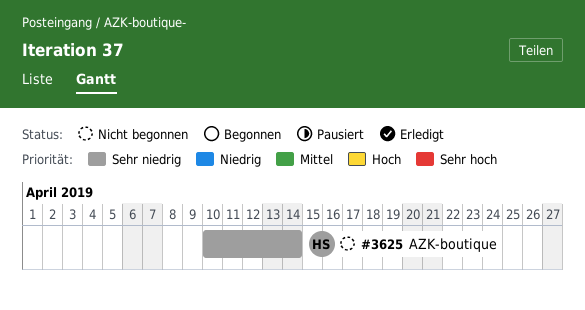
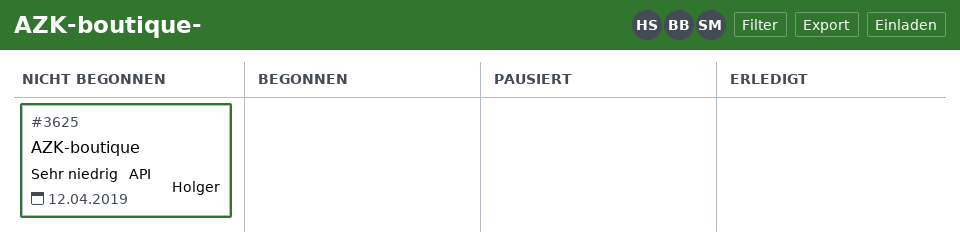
#3625, due: Apr 14 -> Apr 12

